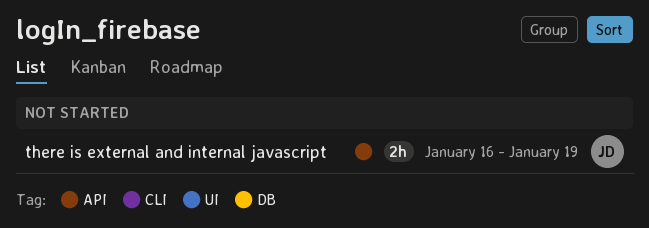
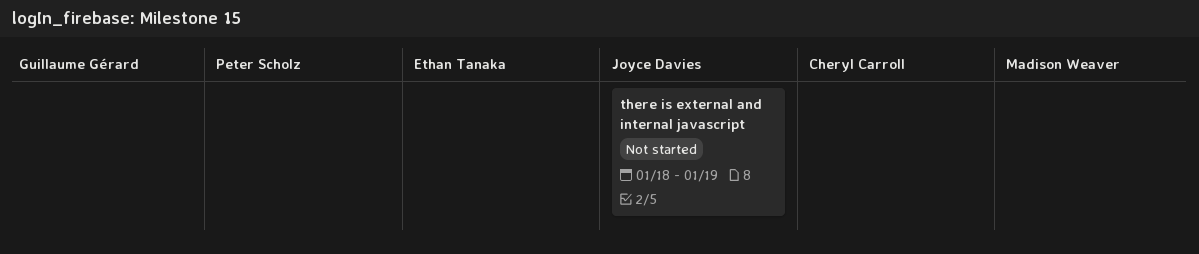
there is external and internal javascript, start: Jan 16 -> Jan 18

